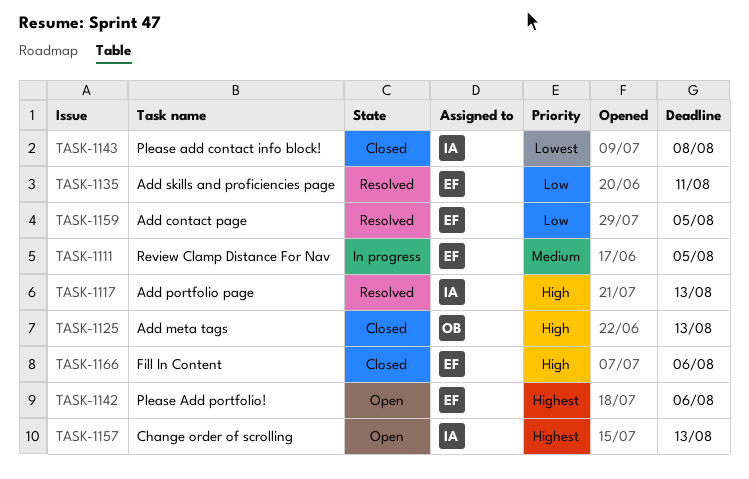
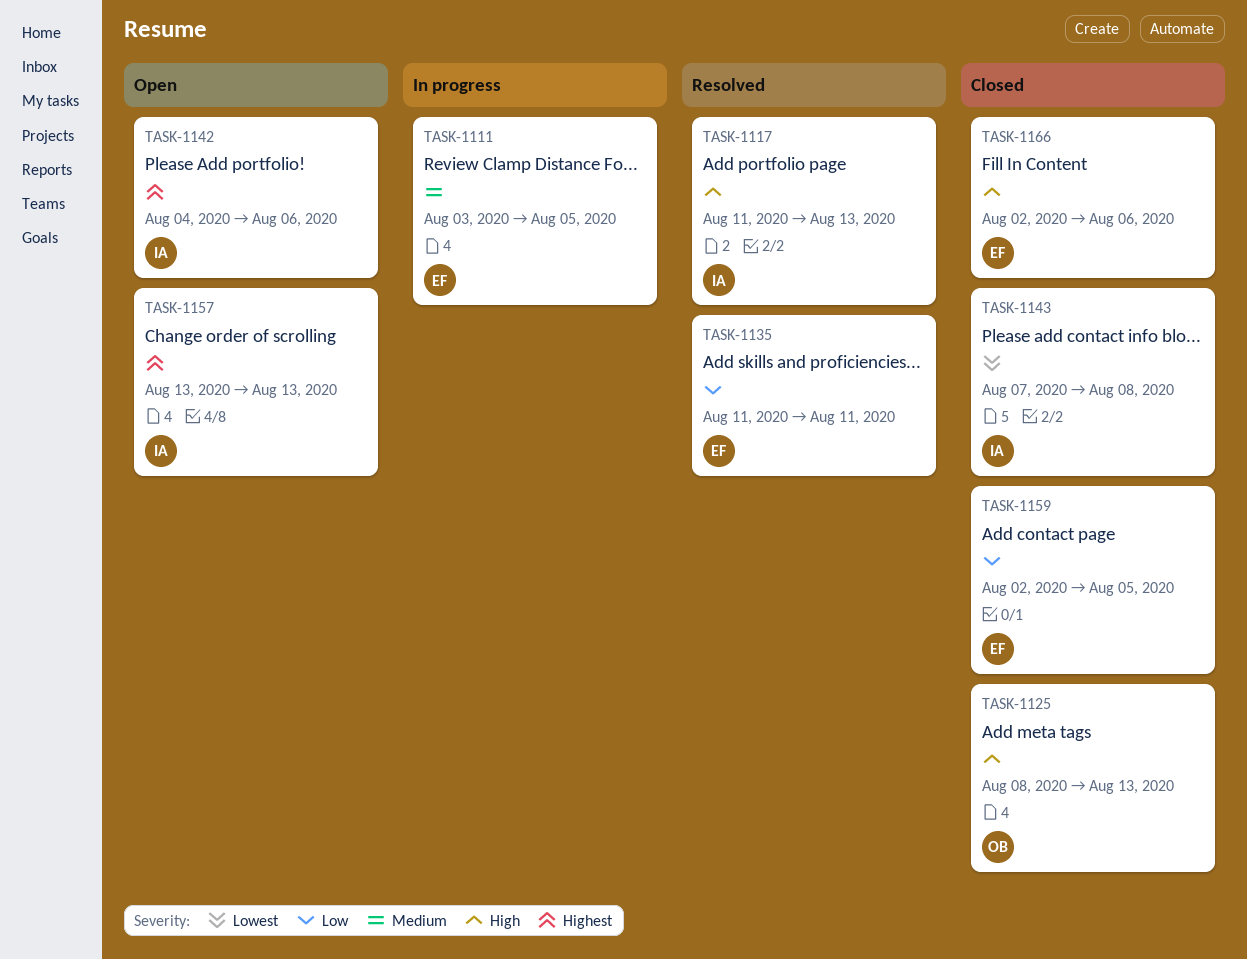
TASK-1142, owner: EF -> IA
TASK-1159, status: Resolved -> Closed

